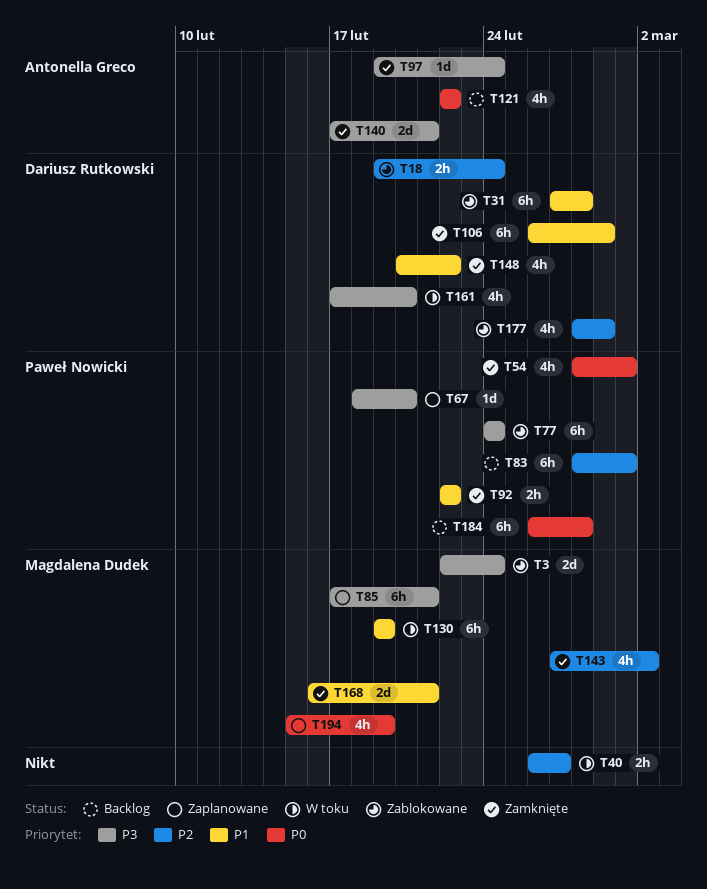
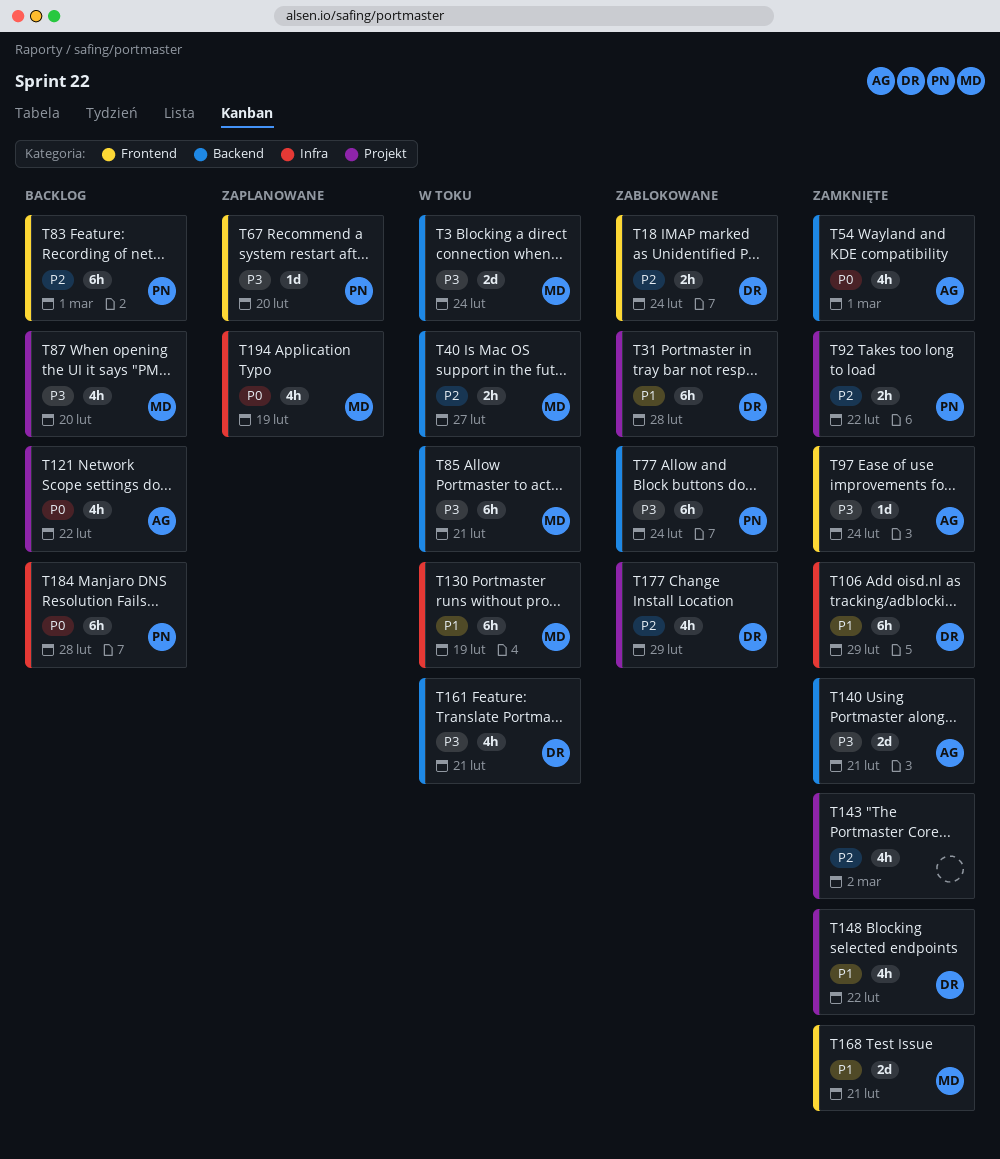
T3, status: Zablokowane -> W toku
T40, owner: none -> Magdalena Dudek
T54, owner: Paweł Nowicki -> Antonella Greco
T85, status: Zaplanowane -> W toku
T87: none -> present
T92, priority: P1 -> P2
T143, owner: Magdalena Dudek -> none
T161, due: Feb 20 -> Feb 21

